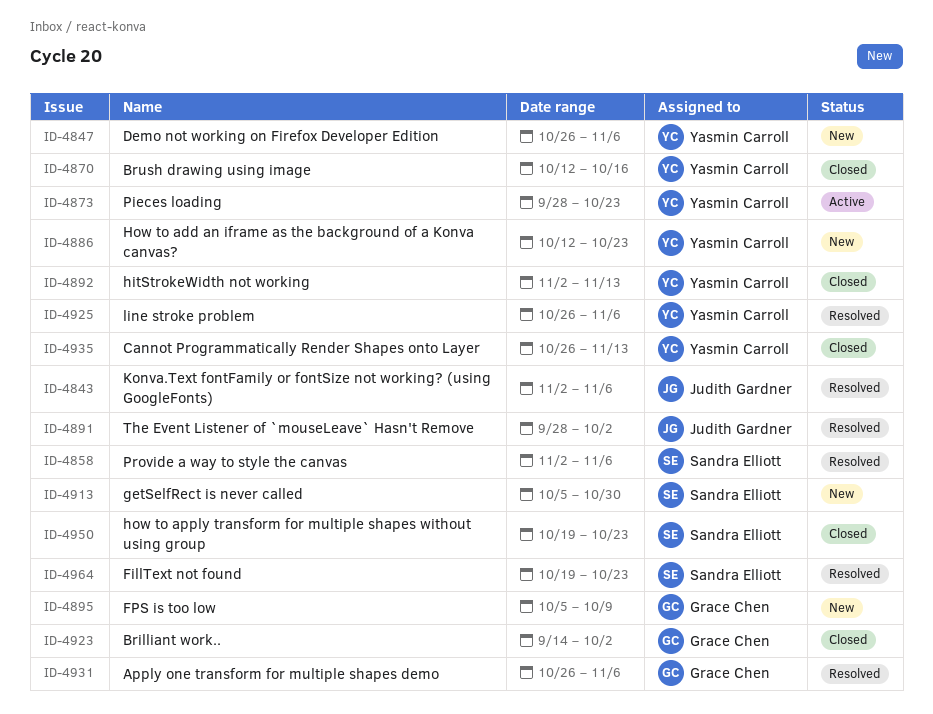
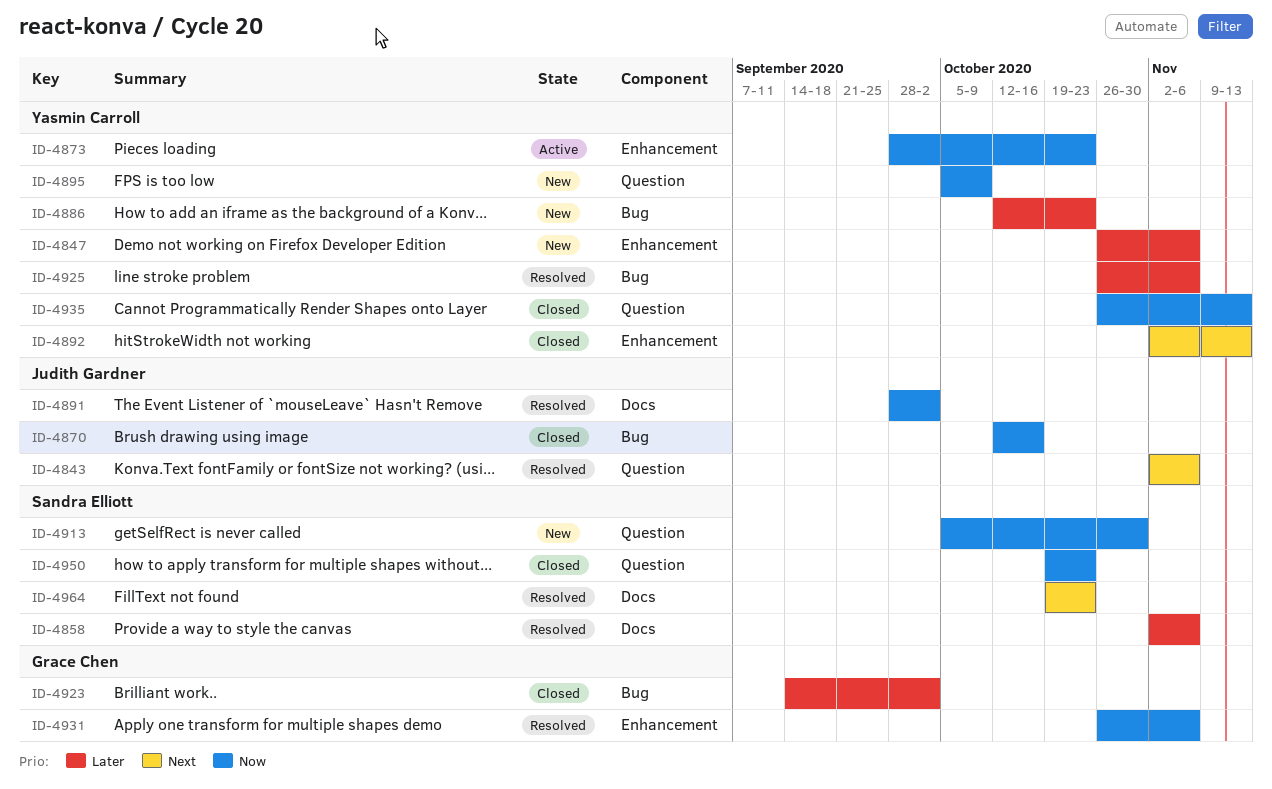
ID-4870, owner: Yasmin Carroll -> Judith Gardner
ID-4895, owner: Grace Chen -> Yasmin Carroll

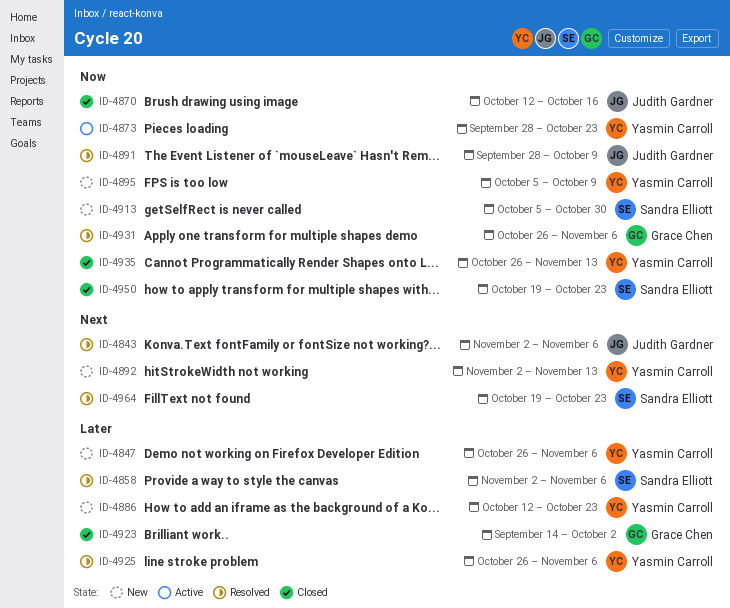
ID-4891, due: Oct 2 -> Oct 9
ID-4892, status: Closed -> New

